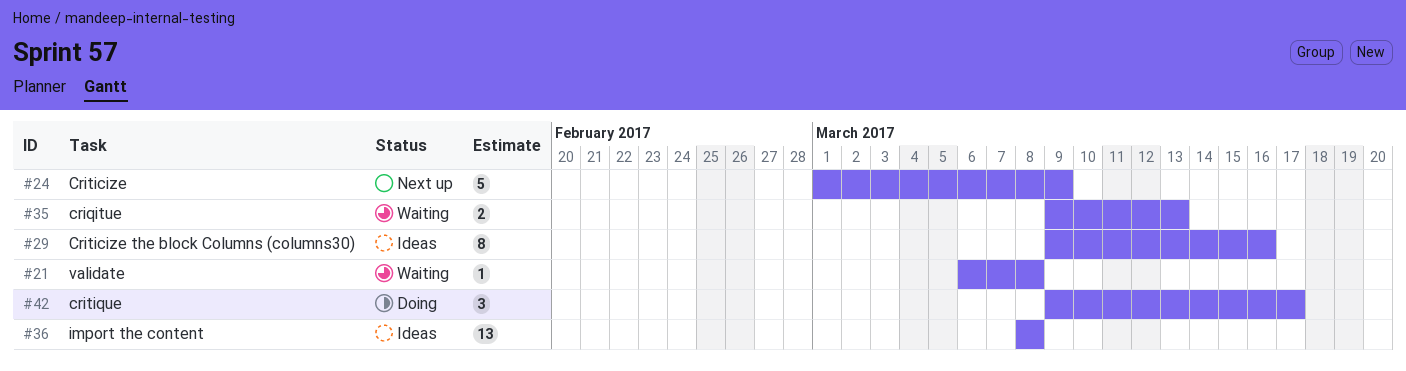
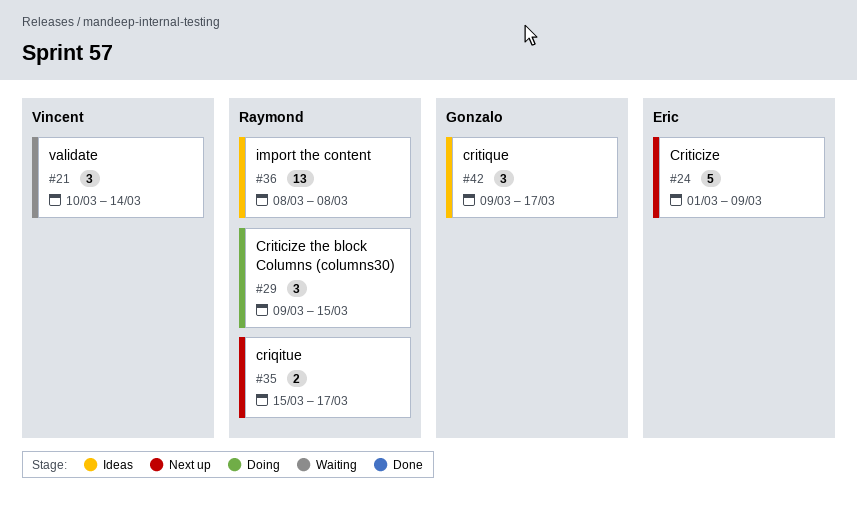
#21, estimate: 1 -> 3
#21, start: Mar 6 -> Mar 10
#21, due: Mar 8 -> Mar 14
#29, status: Ideas -> Doing
#29, estimate: 8 -> 3
#29, due: Mar 16 -> Mar 15
#35, status: Waiting -> Next up
#35, start: Mar 9 -> Mar 15
#35, due: Mar 13 -> Mar 17
#42, status: Doing -> Ideas

